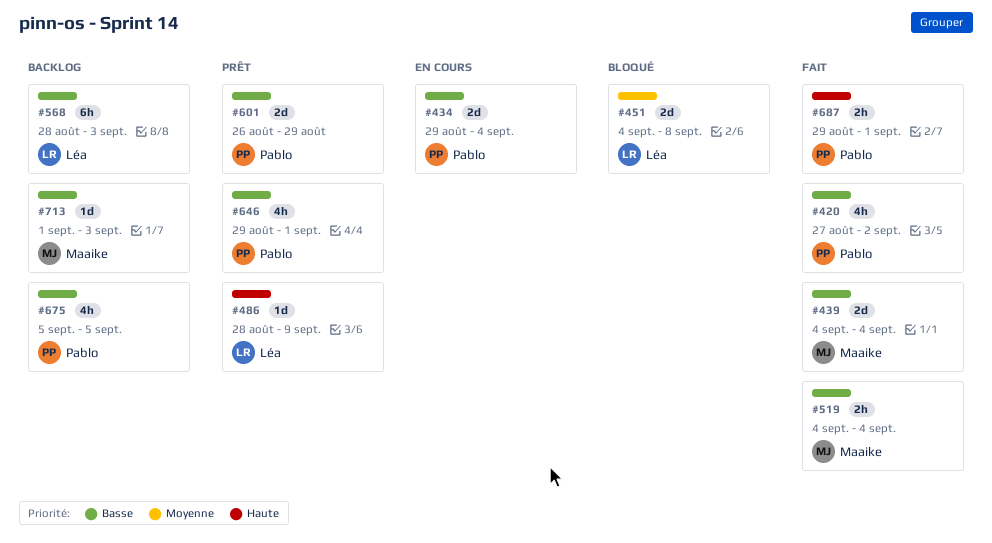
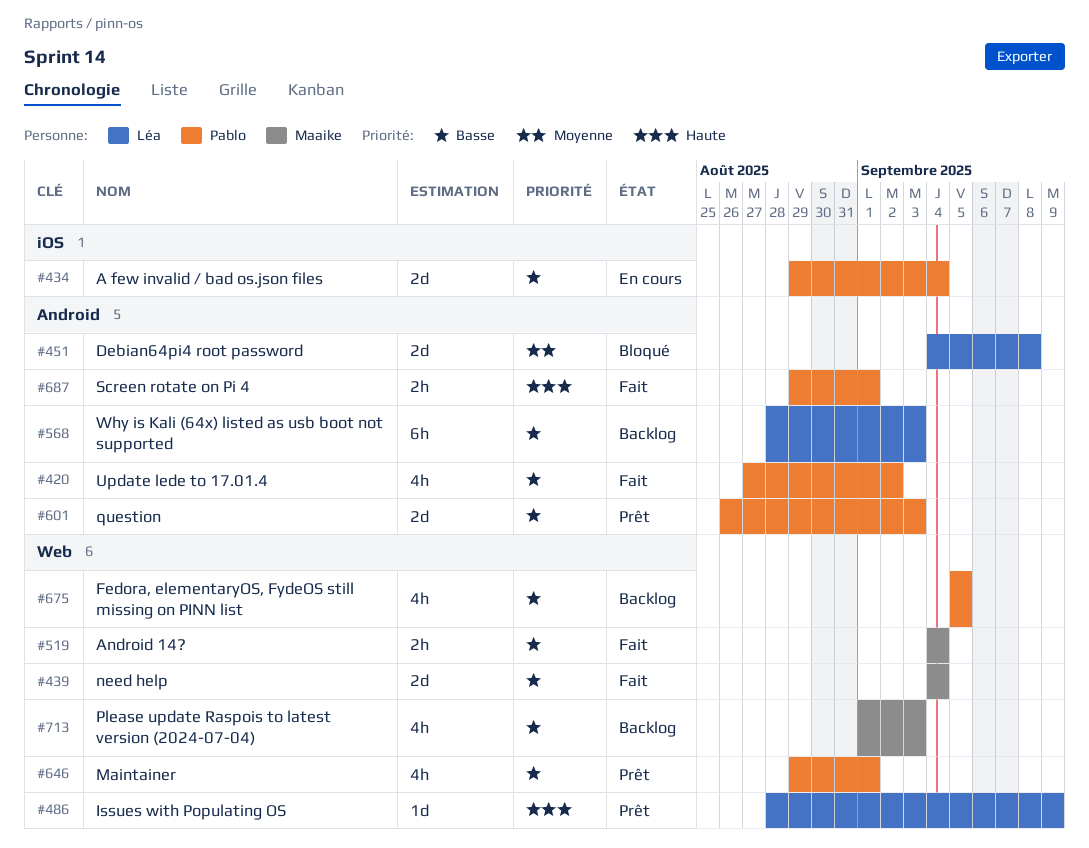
#601, due: Aug 29 -> Sep 3
#713, estimate: 1d -> 4h

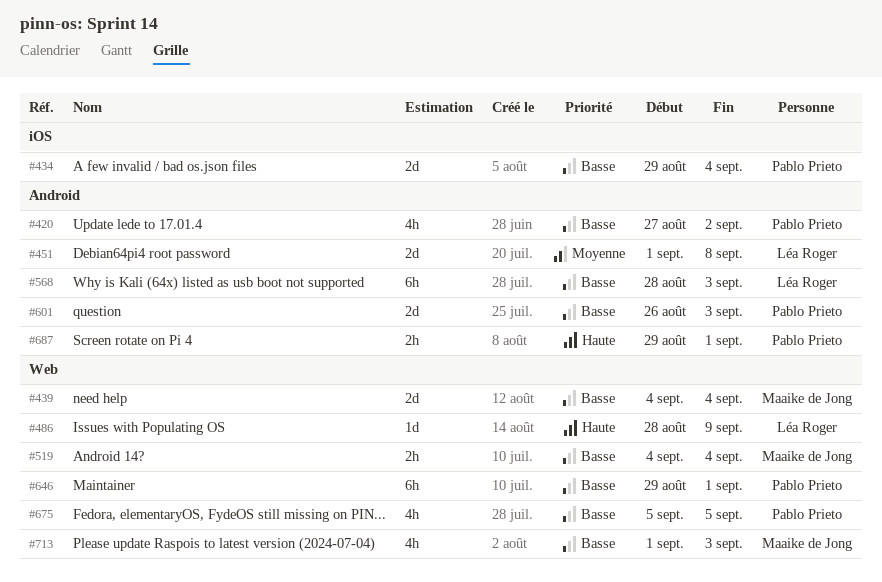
#451, start: Sep 4 -> Sep 1
#646, estimate: 4h -> 6h

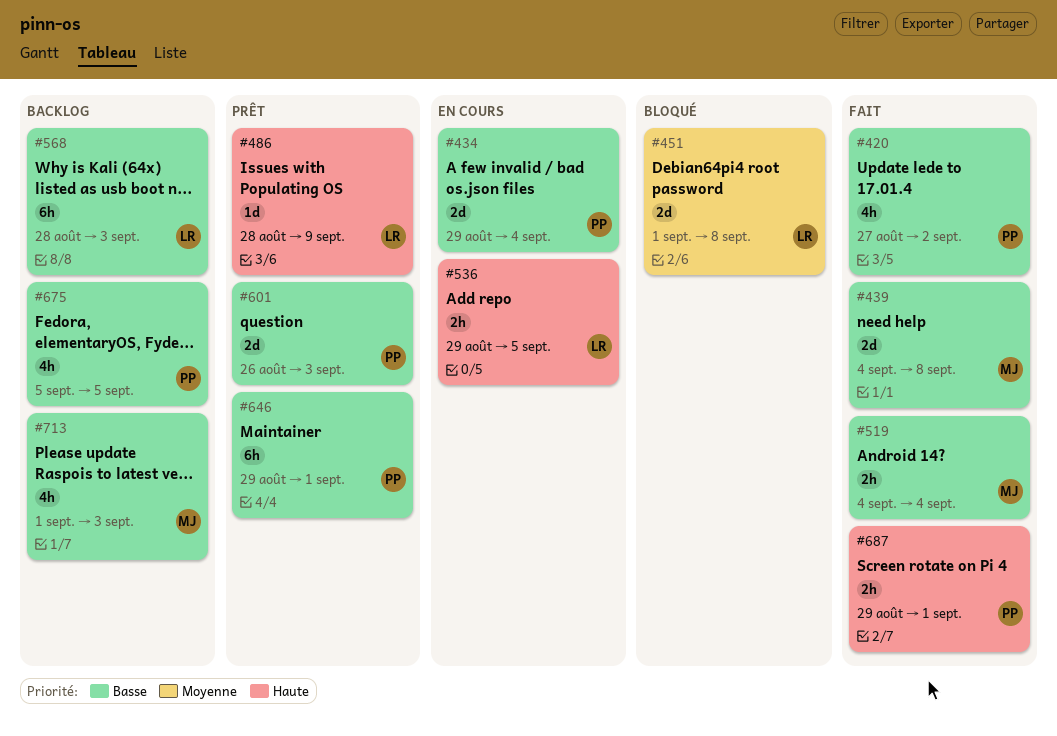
#439, due: Sep 4 -> Sep 8
#536: none -> present

